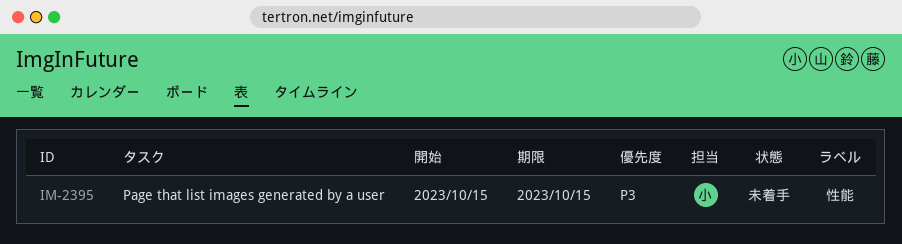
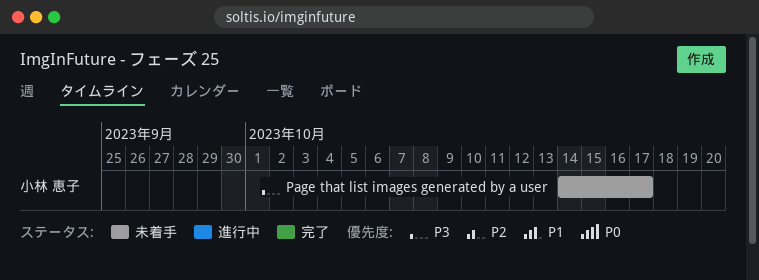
Page that list images generated by a user, start: Oct 15 -> Oct 14
Page that list images generated by a user, due: Oct 15 -> Oct 17

